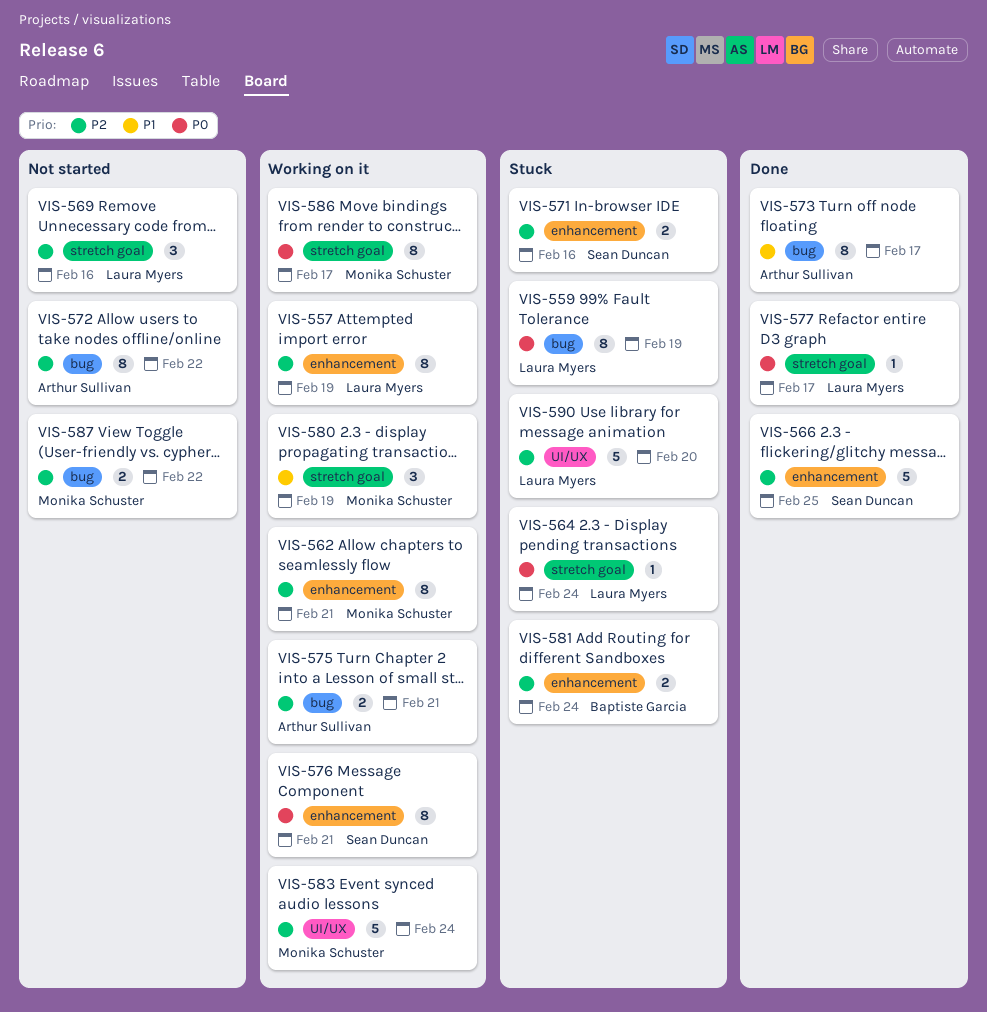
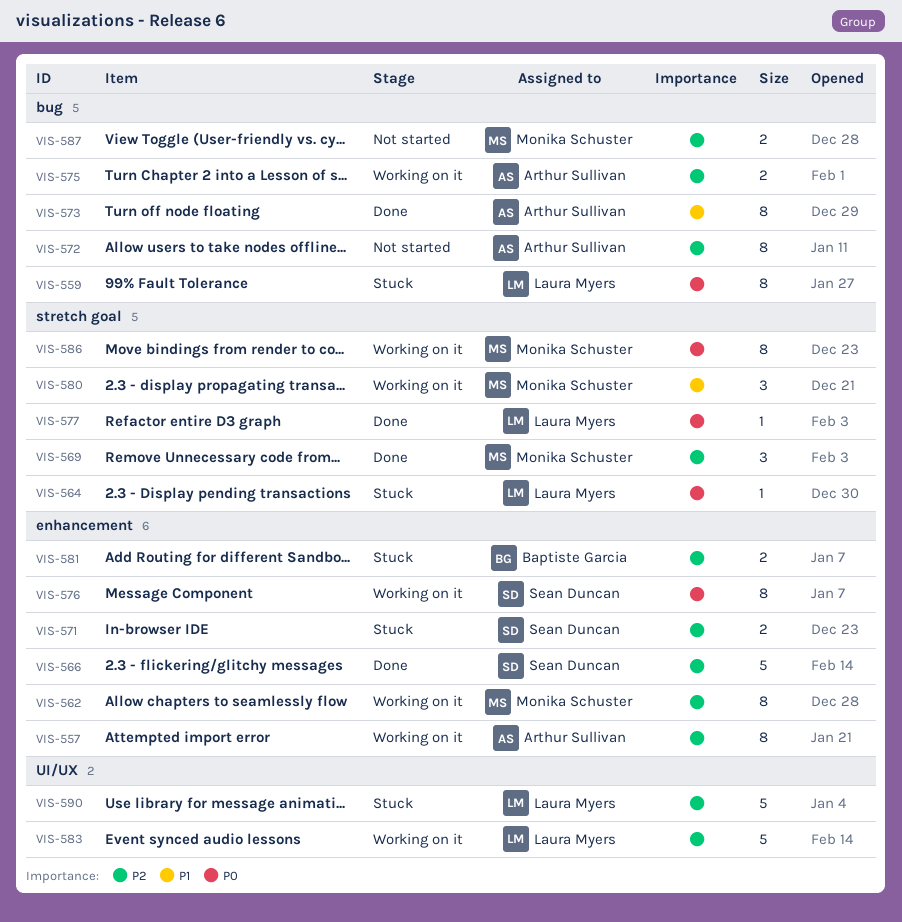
VIS-557, owner: Laura Myers -> Arthur Sullivan
VIS-569, status: Not started -> Done
VIS-569, owner: Laura Myers -> Monika Schuster
VIS-583, owner: Monika Schuster -> Laura Myers

